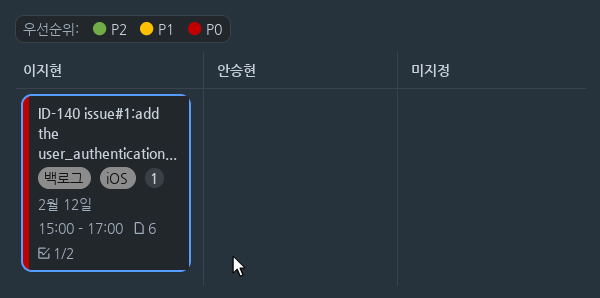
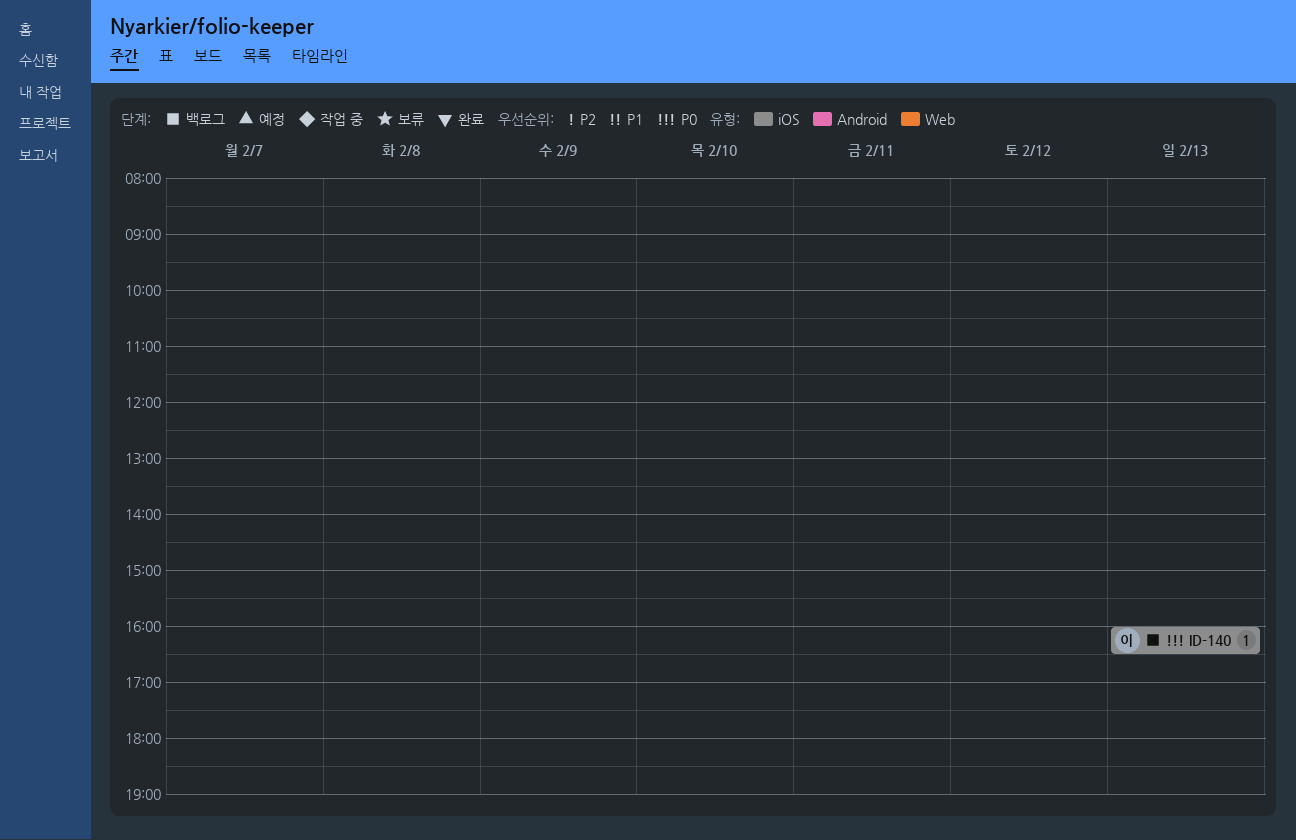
ID-140, day: Feb 12 -> Feb 13
ID-140, begins: 15:00 -> 16:00
ID-140, ends: 17:00 -> 16:30

